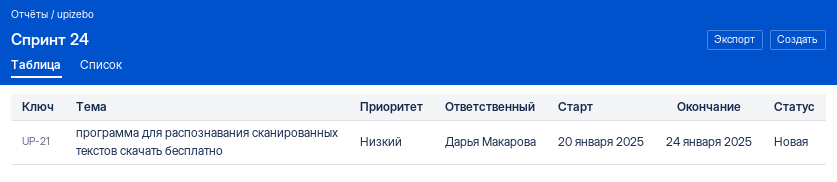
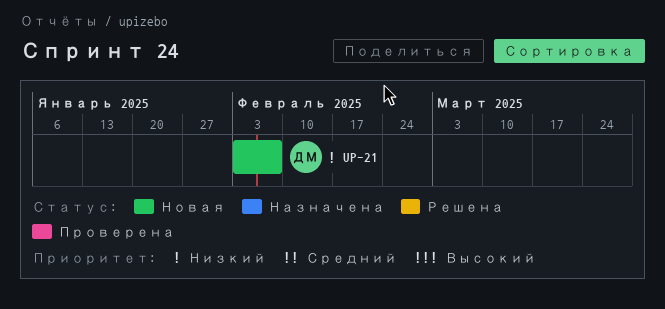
UP-21, start: Jan 20 -> Feb 3
UP-21, due: Jan 24 -> Feb 7

